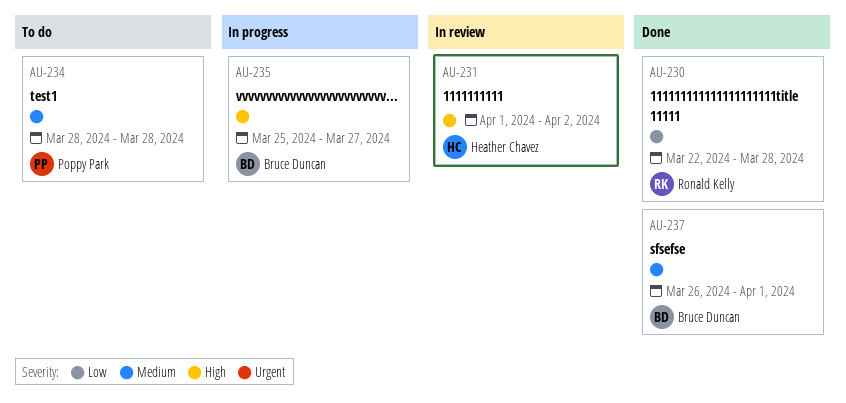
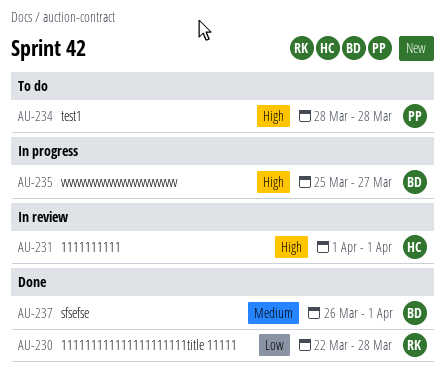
AU-231, due: Apr 2 -> Apr 1
AU-234, priority: Medium -> High

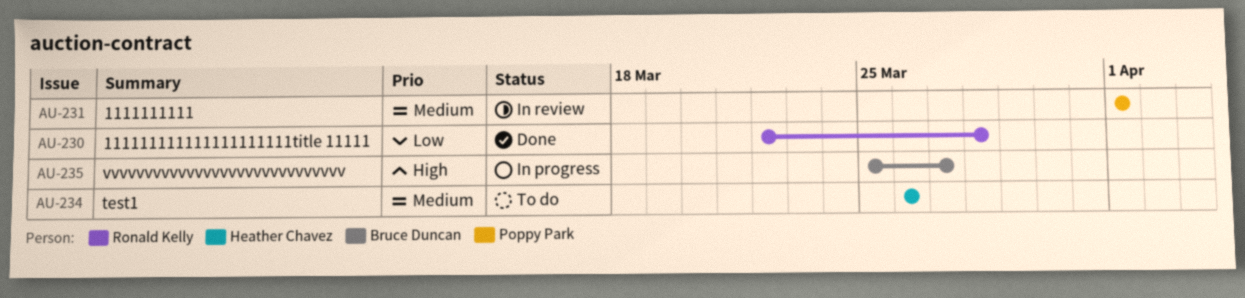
AU-231, owner: Heather Chavez -> Poppy Park
AU-231, priority: High -> Medium
AU-234, owner: Poppy Park -> Heather Chavez
AU-234, priority: High -> Medium
AU-234, start: Mar 28 -> Mar 26
AU-234, due: Mar 28 -> Mar 26
AU-237: present -> none

